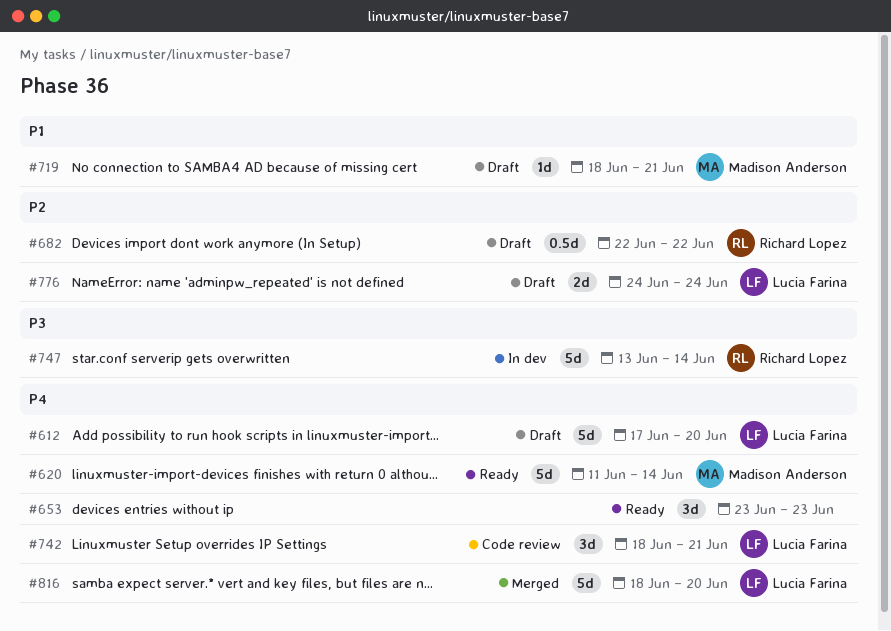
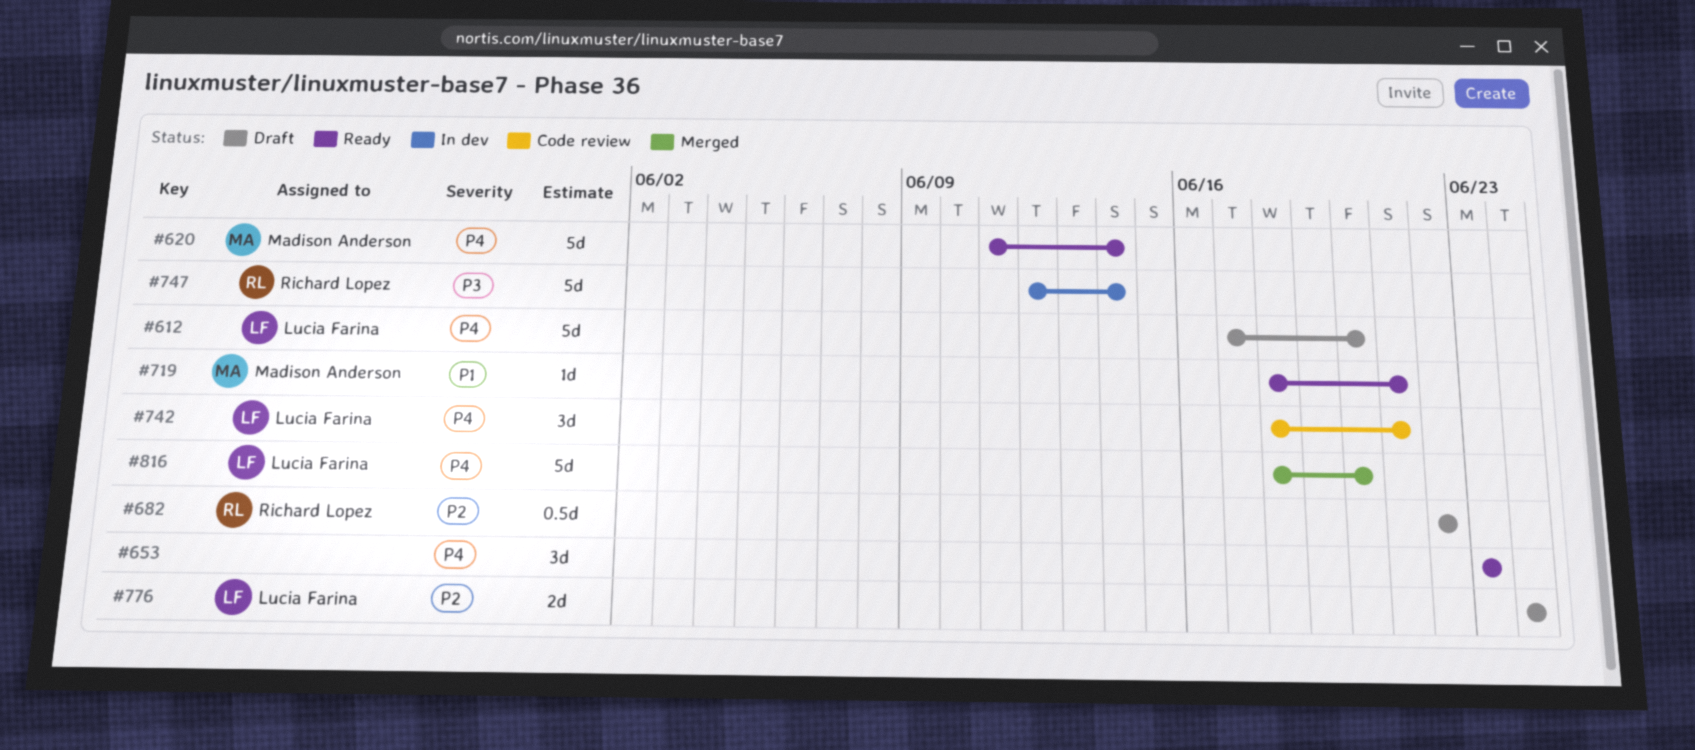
#719, status: Draft -> Ready
#747, start: Jun 13 -> Jun 12

